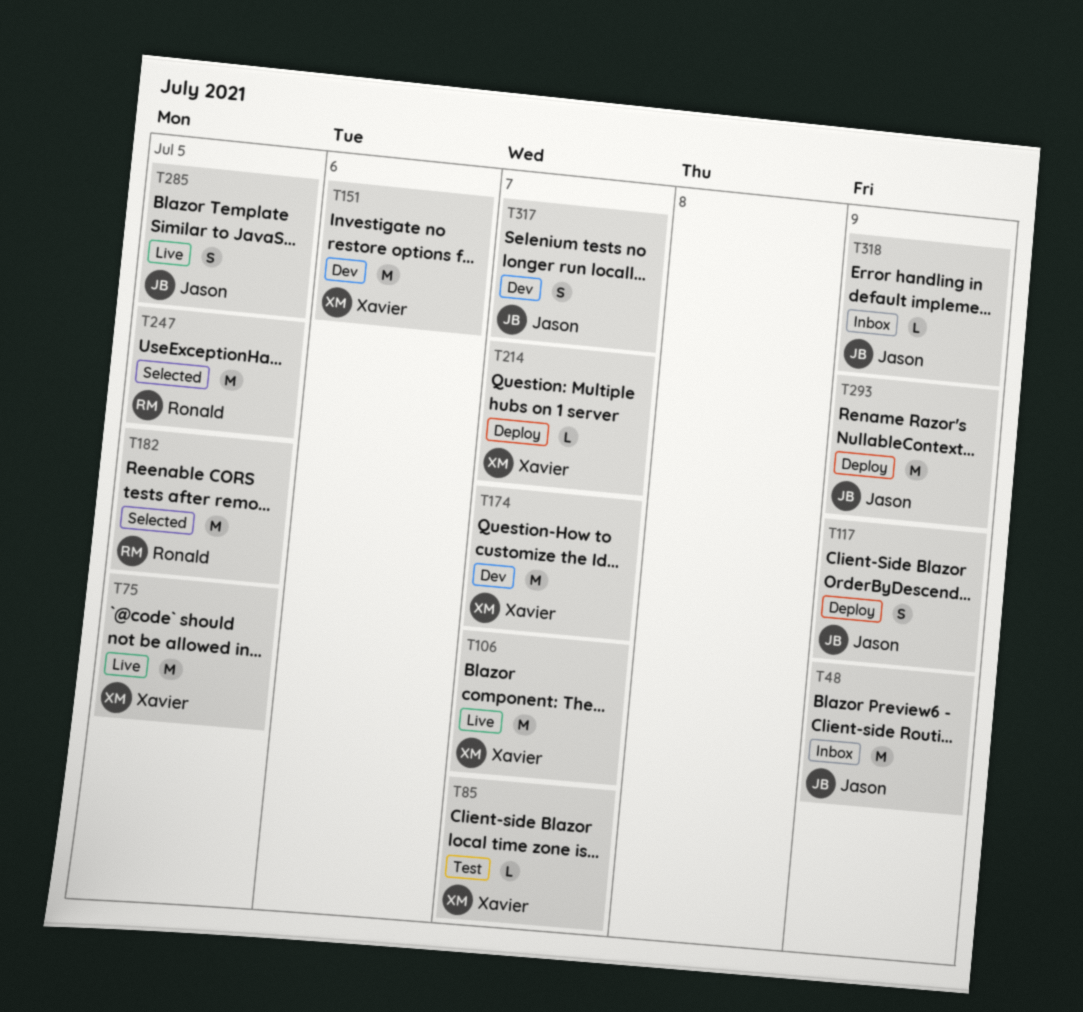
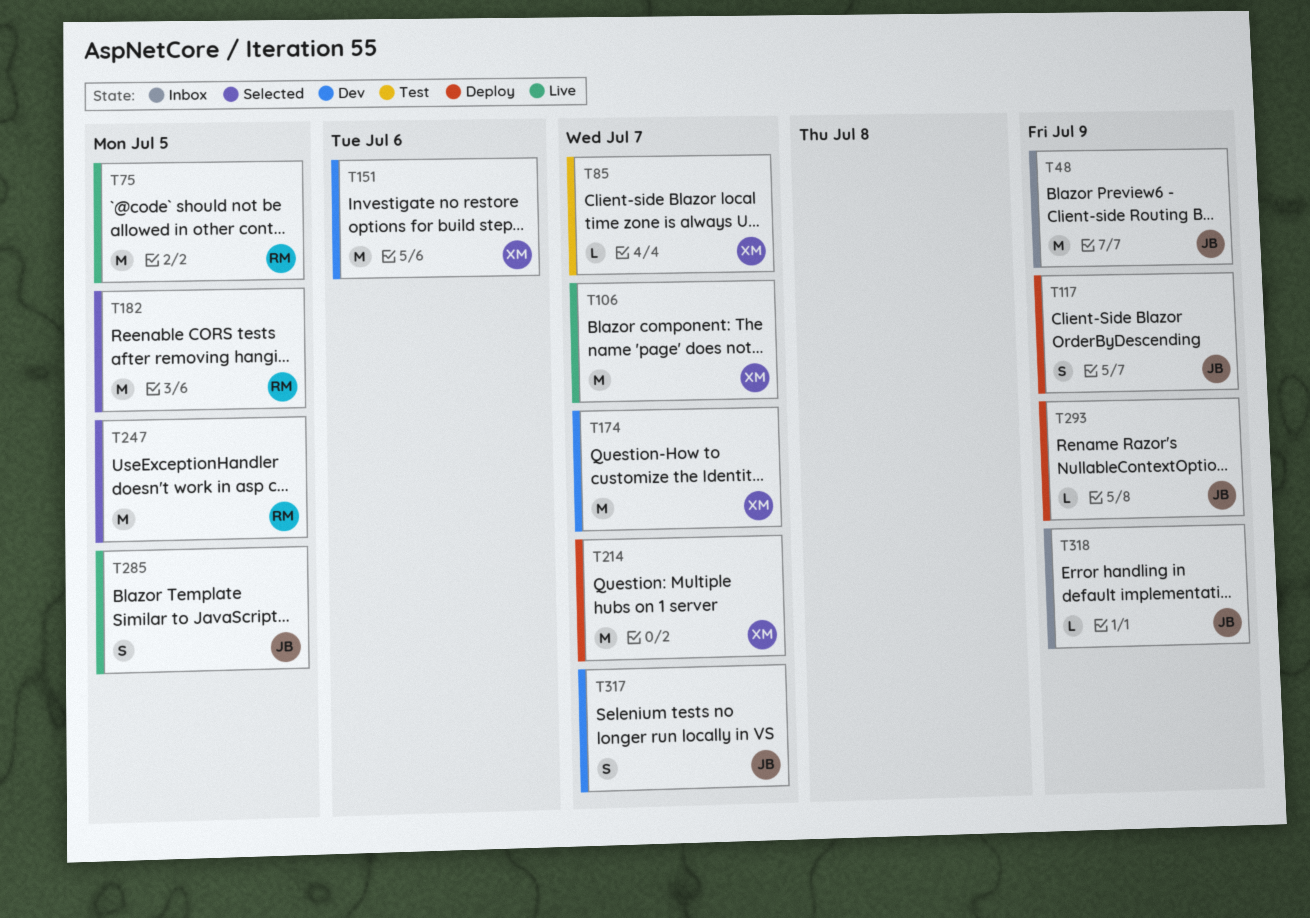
T75, owner: Xavier -> Ronald
T214, estimate: L -> M
T293, estimate: M -> L

